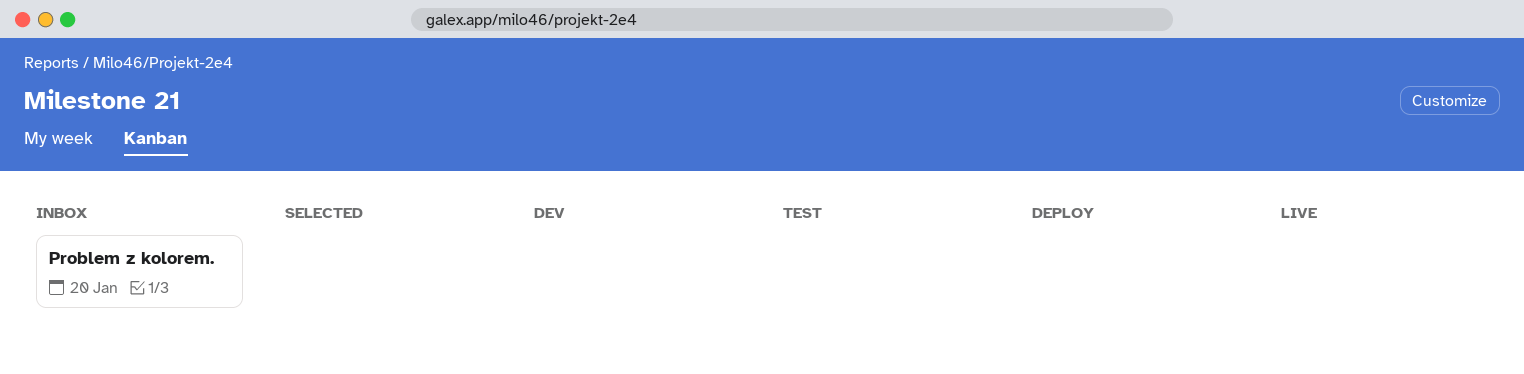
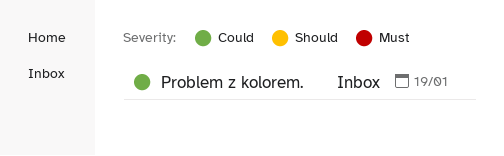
Problem z kolorem., due: Jan 20 -> Jan 19

